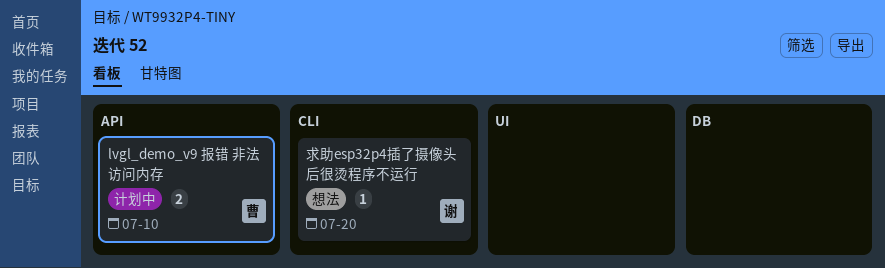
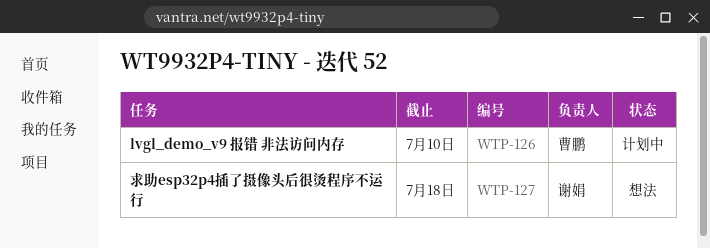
求助esp32p4插了摄像头后很烫程序不运行, due: Jul 20 -> Jul 18

